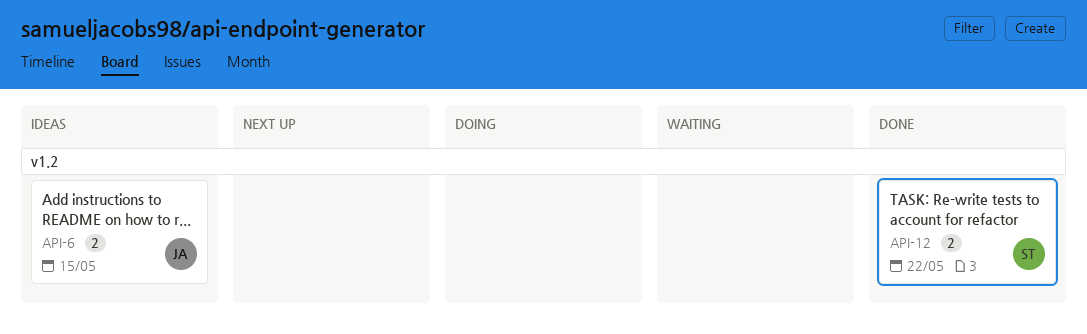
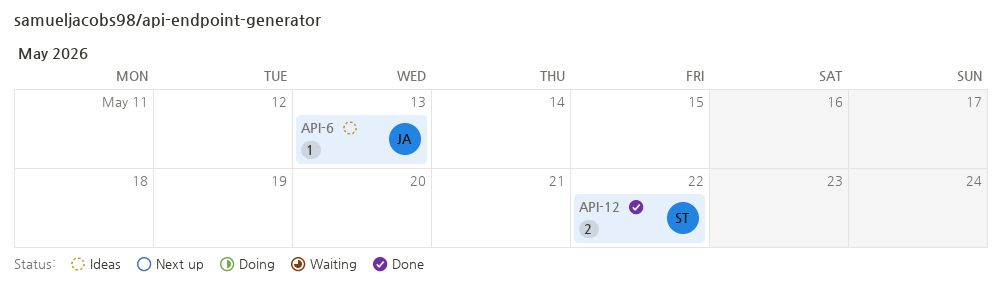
API-6, estimate: 2 -> 1
API-6, due: May 15 -> May 13

